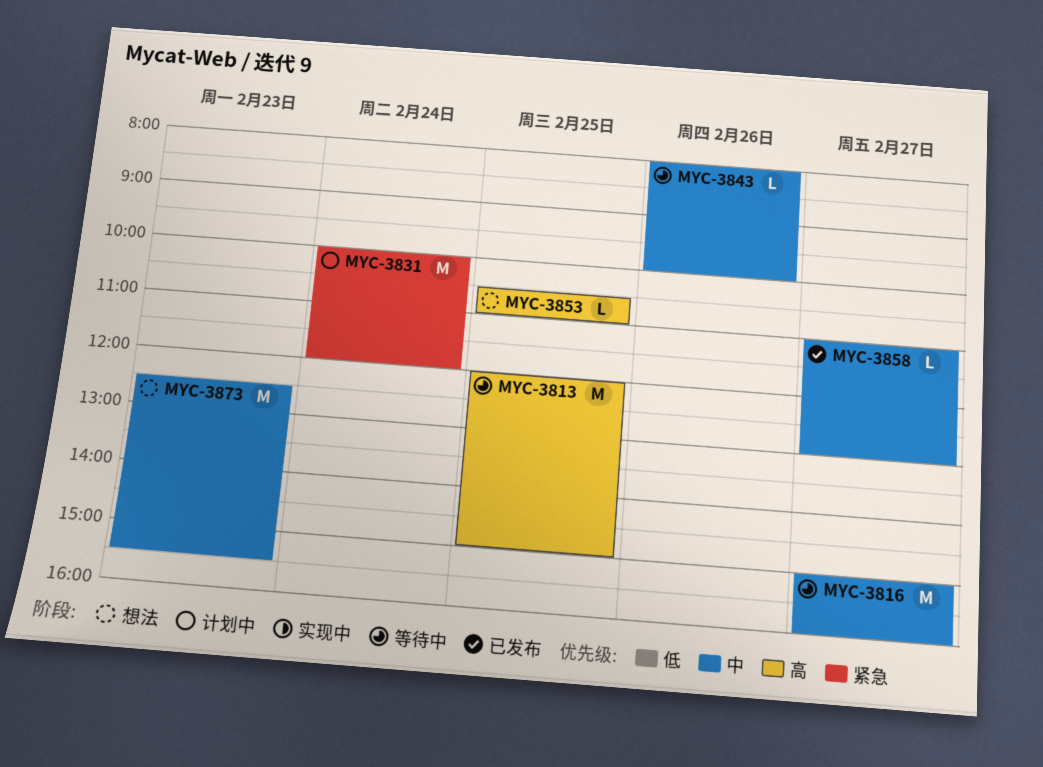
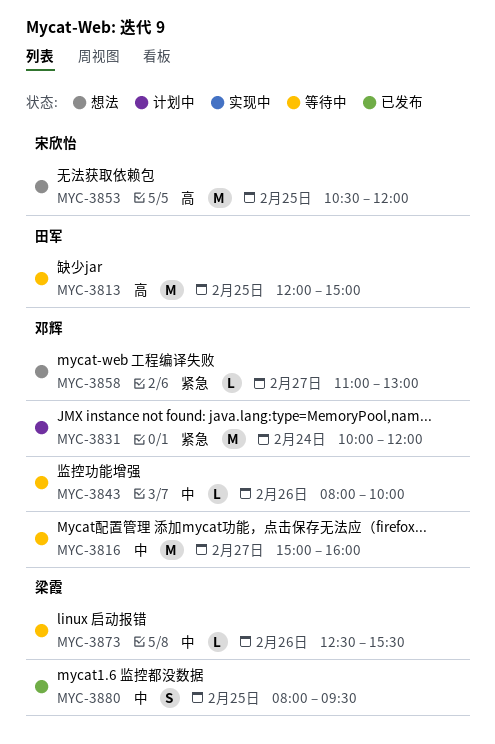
MYC-3853, estimate: L -> M
MYC-3853, ends: 11:00 -> 12:00
MYC-3858, status: 已发布 -> 想法
MYC-3858, priority: 中 -> 紧急
MYC-3873, status: 想法 -> 等待中
MYC-3873, estimate: M -> L
MYC-3873, day: Feb 23 -> Feb 26
MYC-3880: none -> present

